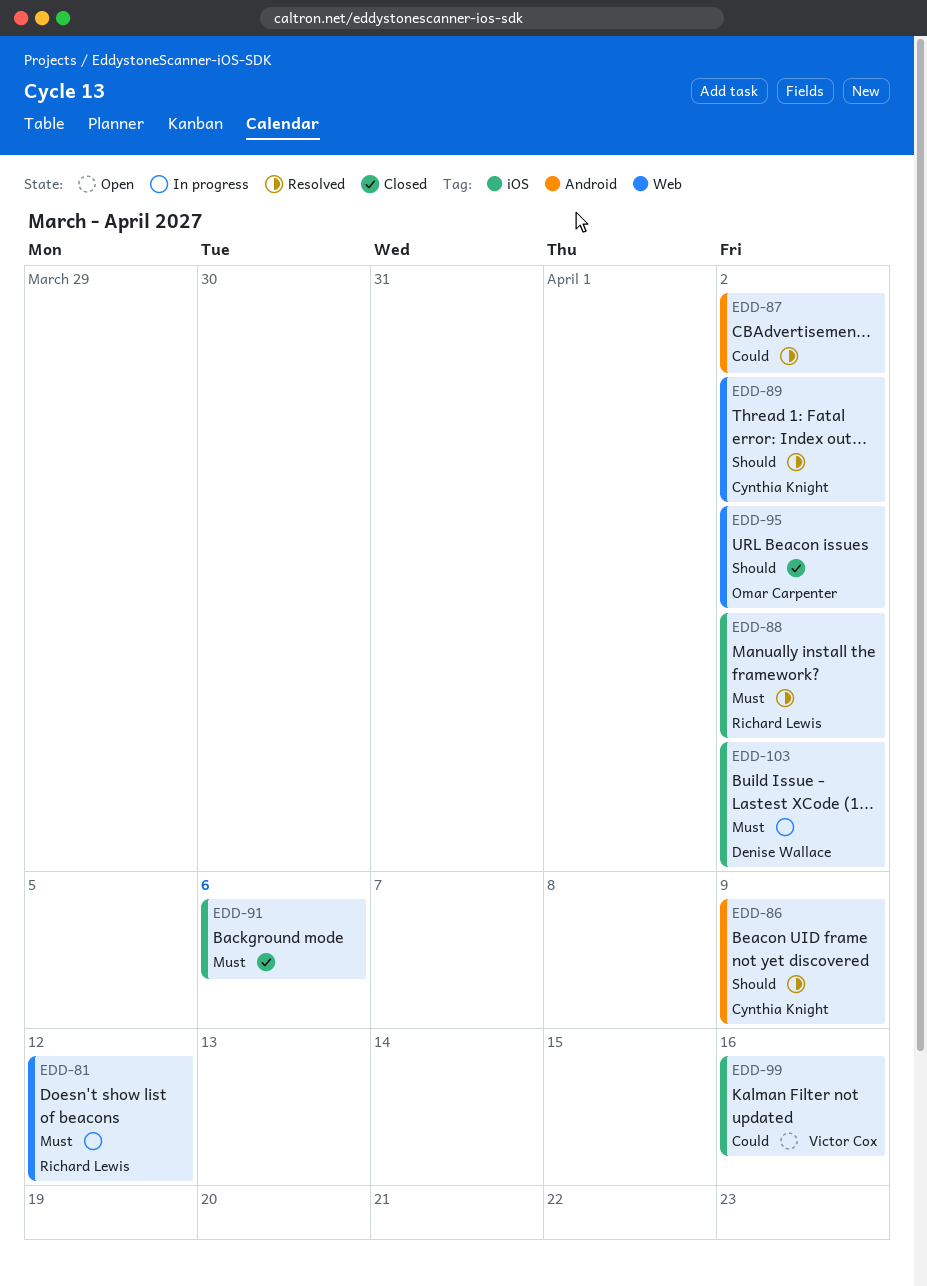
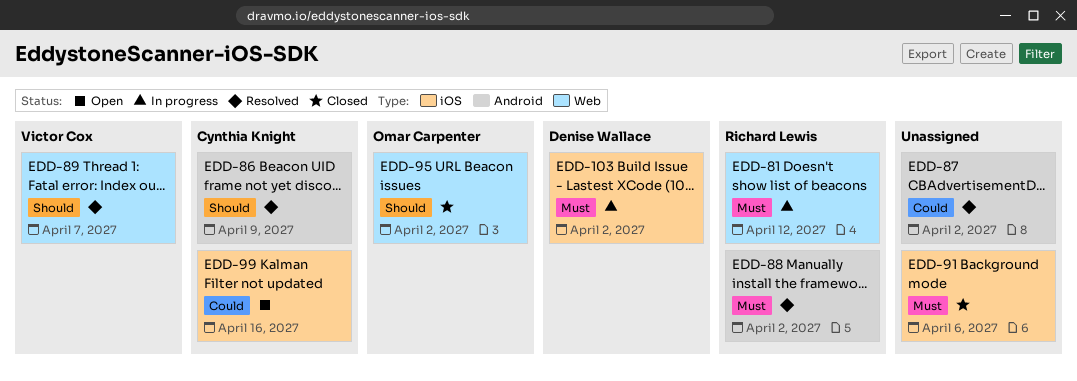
EDD-88, label: iOS -> Android
EDD-89, owner: Cynthia Knight -> Victor Cox
EDD-89, due: Apr 2 -> Apr 7
EDD-99, owner: Victor Cox -> Cynthia Knight

